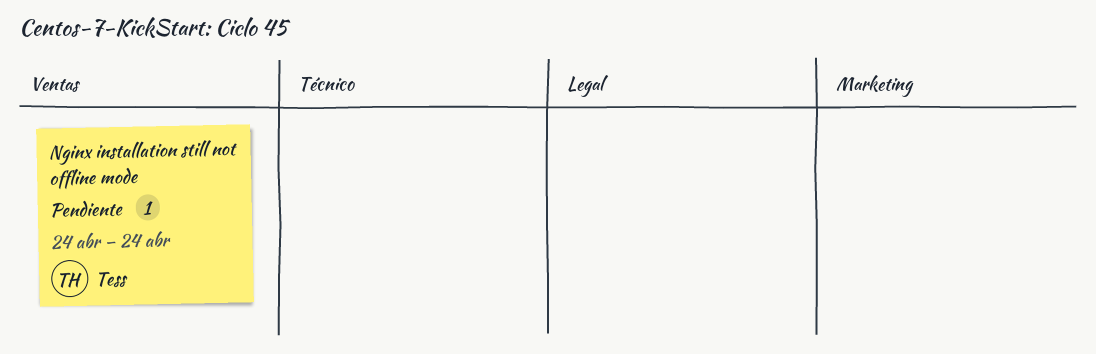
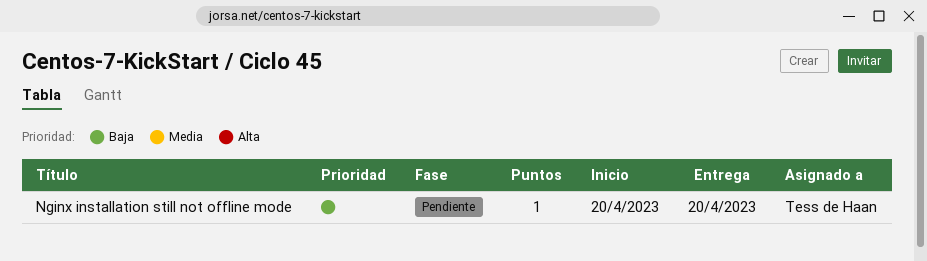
Nginx installation still not offline mode, start: Apr 24 -> Apr 20
Nginx installation still not offline mode, due: Apr 24 -> Apr 20

